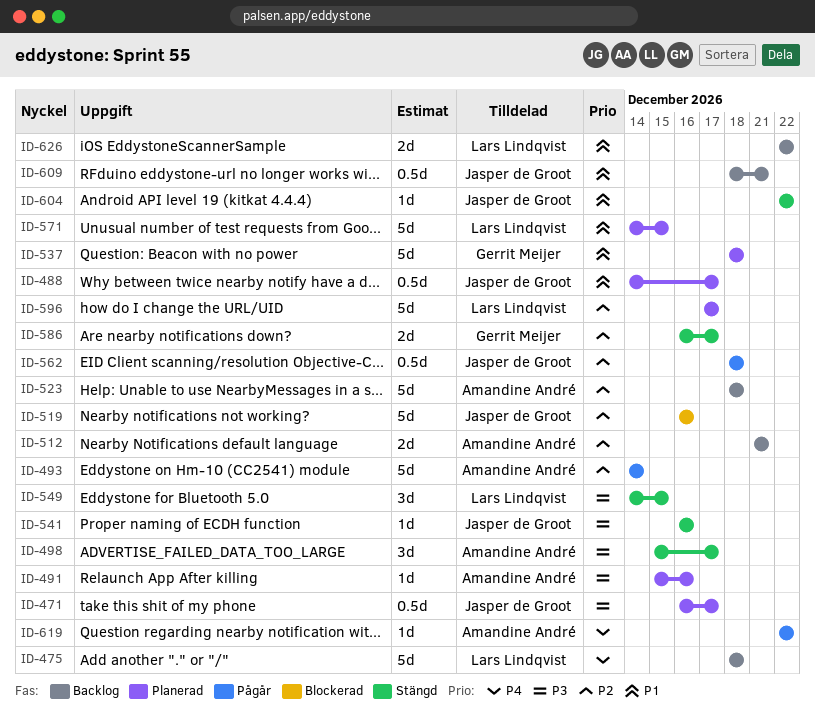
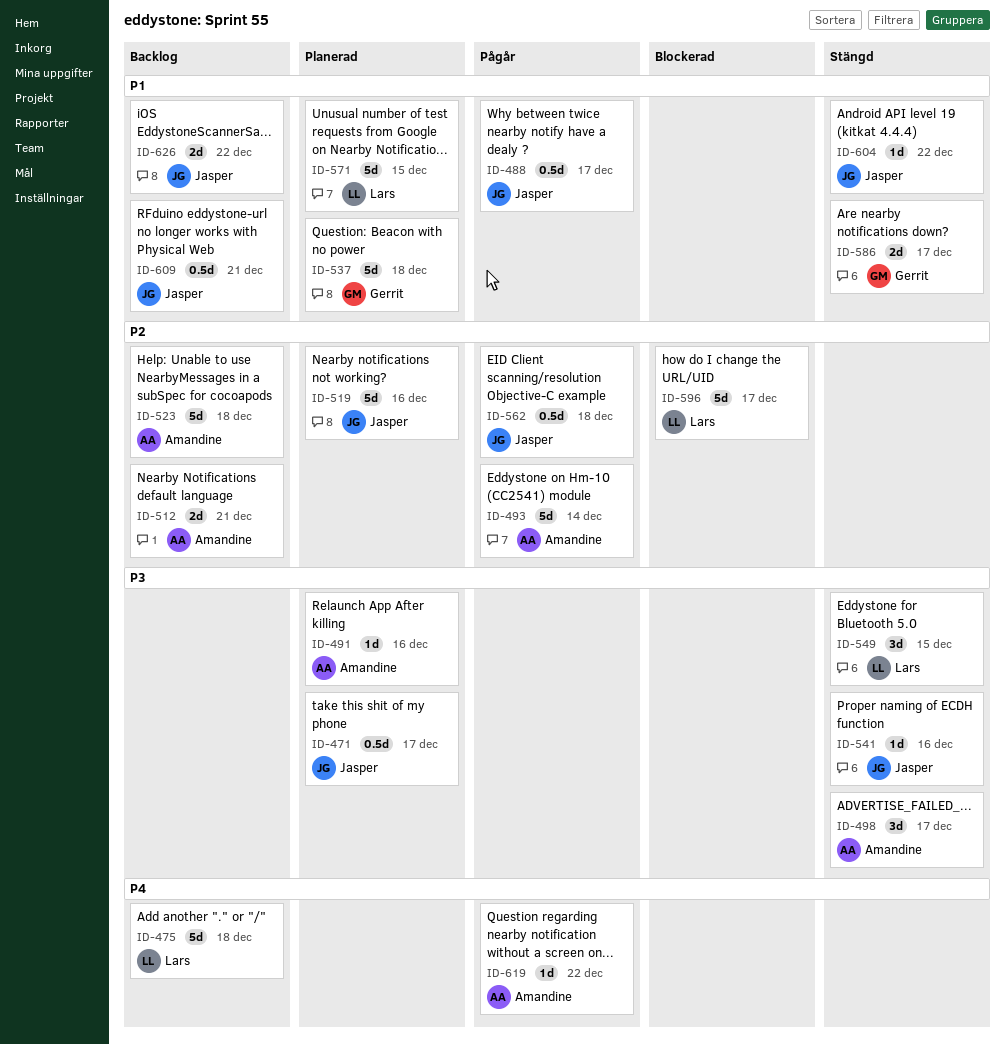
ID-488, status: Planerad -> Pågår
ID-519, status: Blockerad -> Planerad
ID-586, priority: P2 -> P1
ID-596, status: Planerad -> Blockerad
ID-626, owner: Lars Lindqvist -> Jasper de Groot

